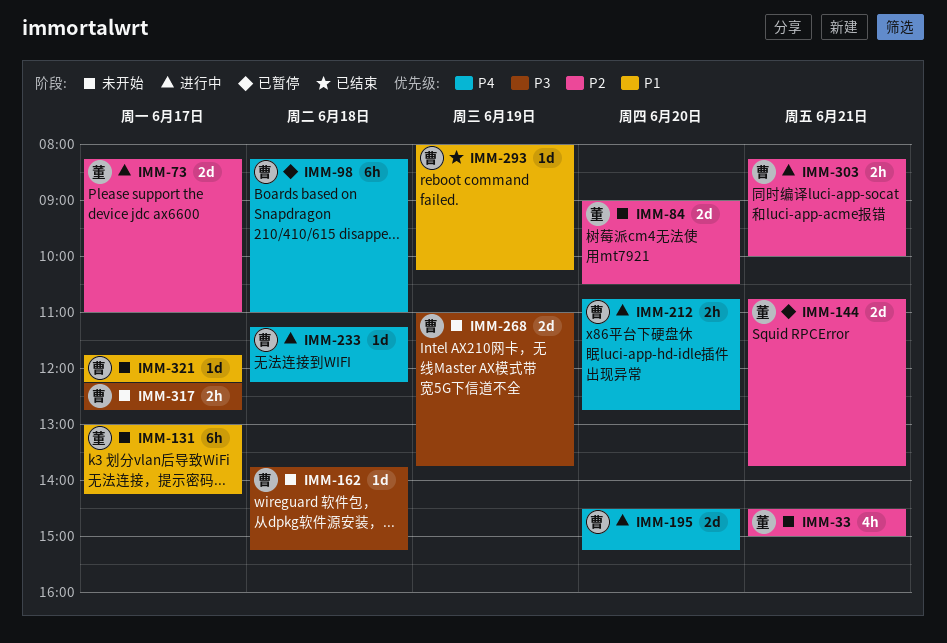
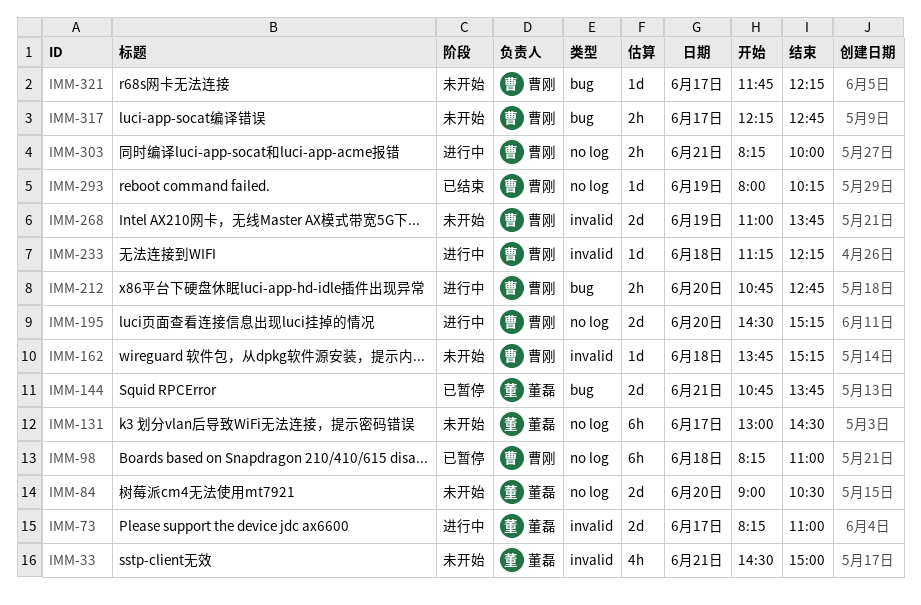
IMM-131, ends: 14:15 -> 14:30

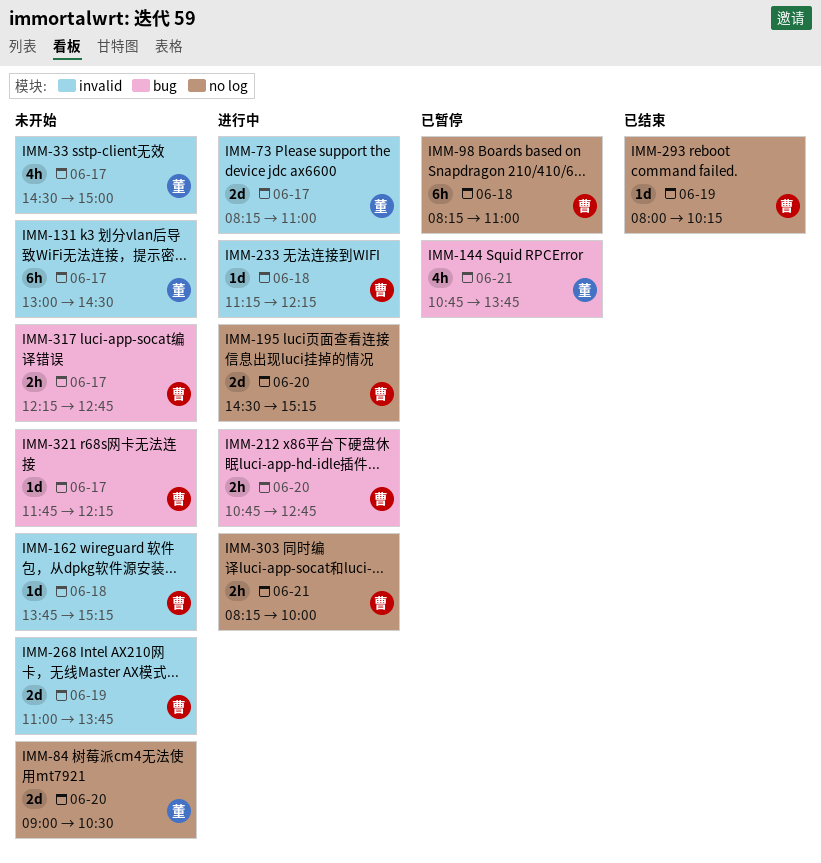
IMM-33, day: Jun 21 -> Jun 17
IMM-131, label: no log -> invalid
IMM-144, estimate: 2d -> 4h

